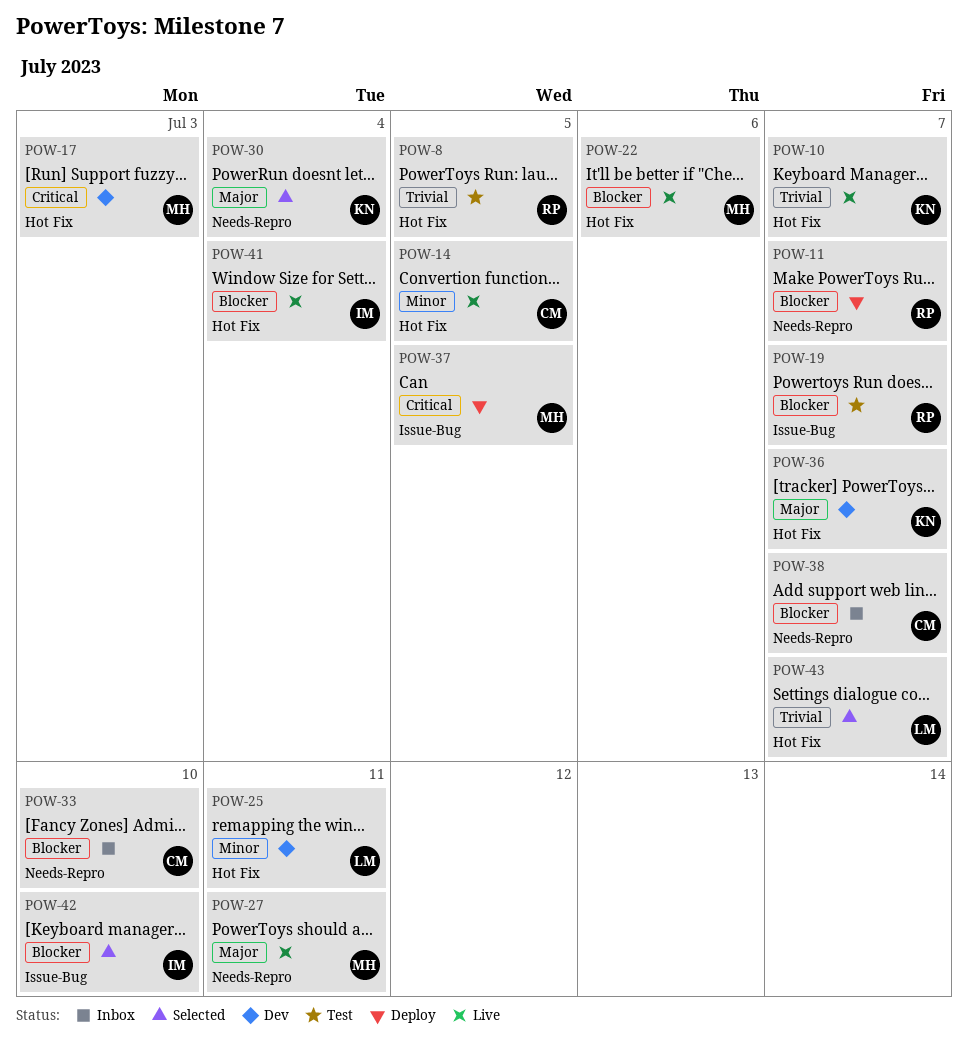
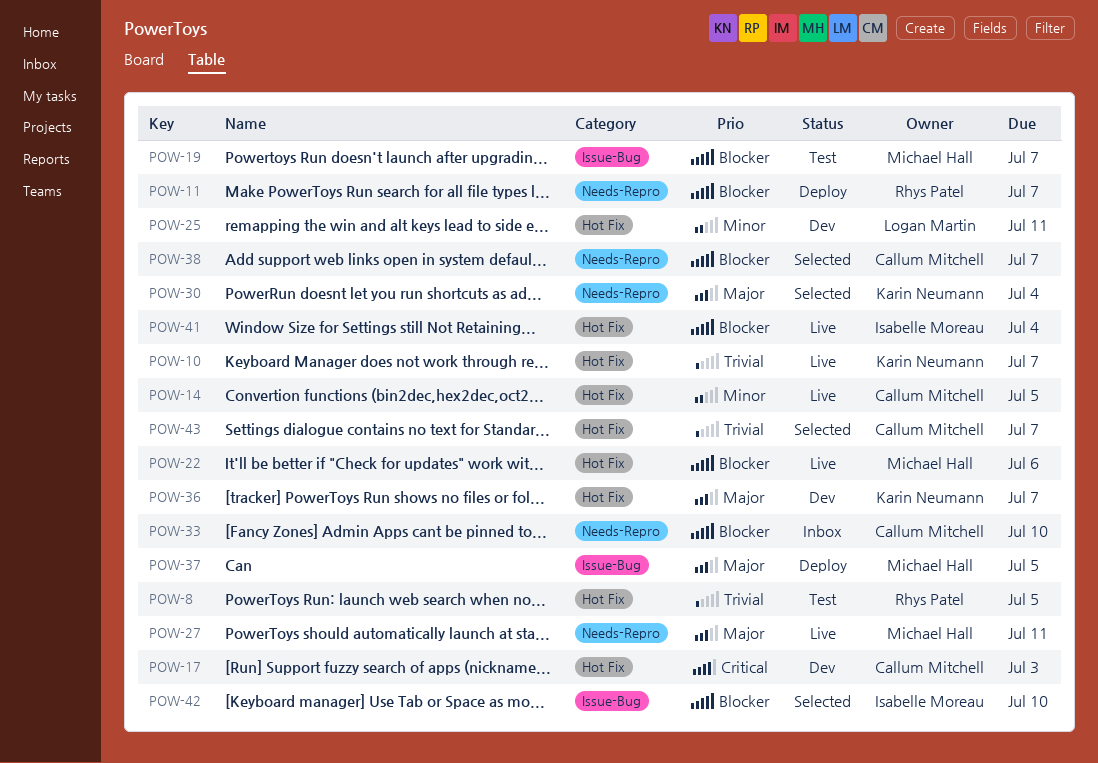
POW-17, owner: Michael Hall -> Callum Mitchell
POW-19, owner: Rhys Patel -> Michael Hall
POW-37, priority: Critical -> Major
POW-38, status: Inbox -> Selected
POW-43, owner: Logan Martin -> Callum Mitchell

